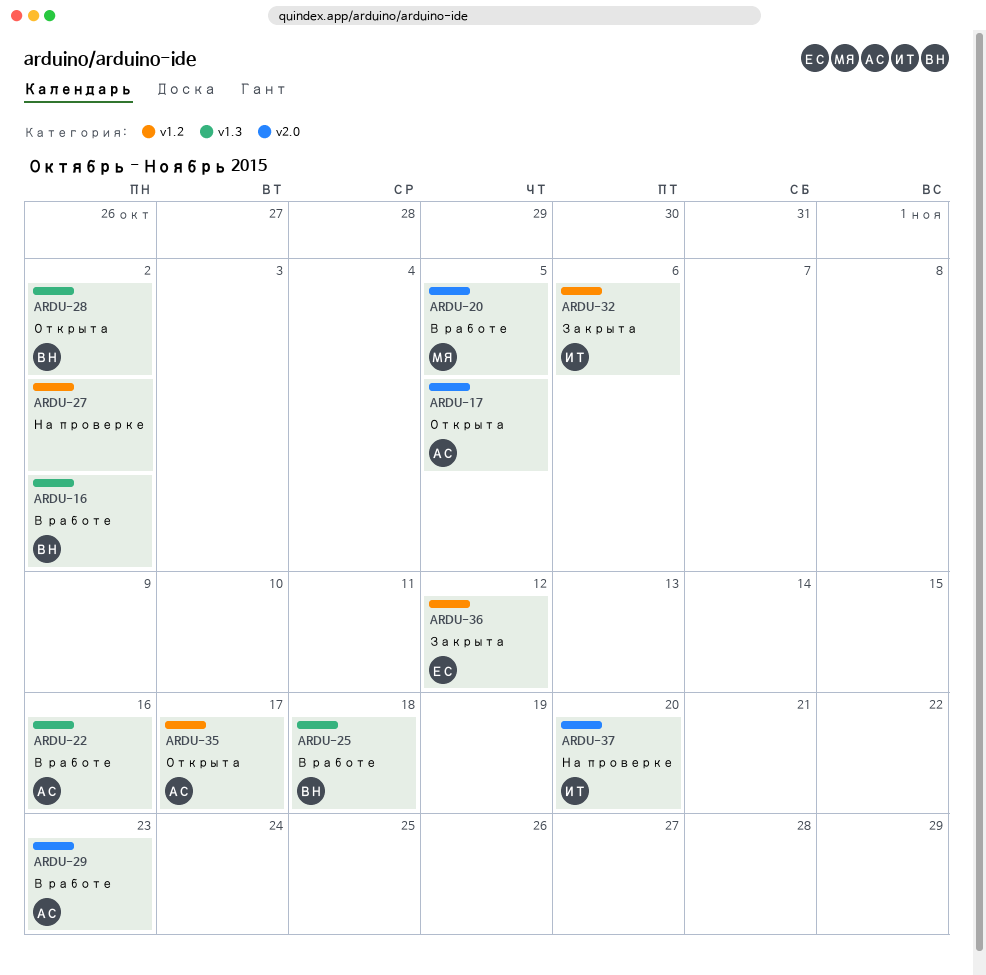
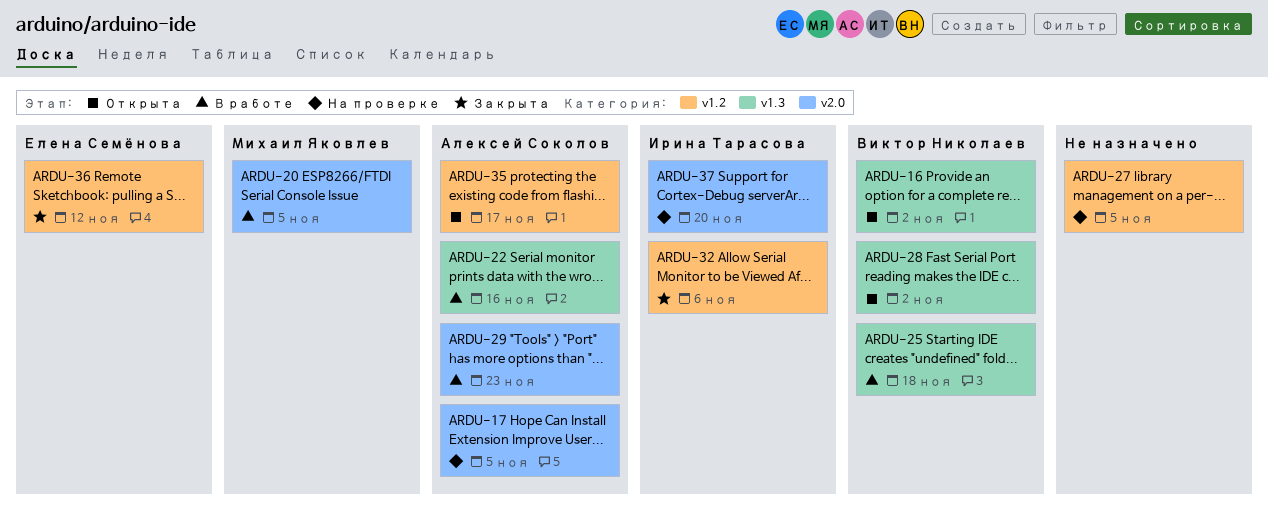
ARDU-16, status: В работе -> Открыта
ARDU-17, status: Открыта -> На проверке
ARDU-27, due: Nov 2 -> Nov 5

